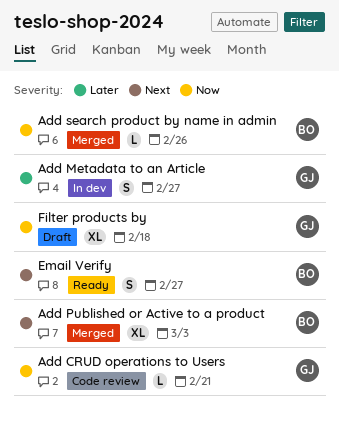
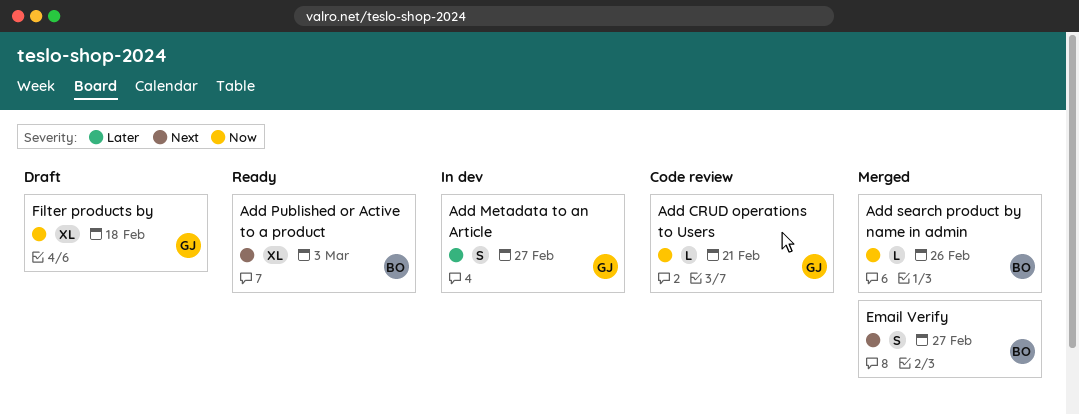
Add Published or Active to a product, status: Merged -> Ready
Email Verify, status: Ready -> Merged

